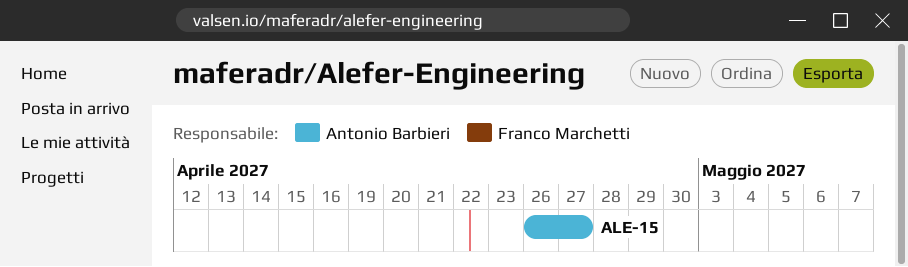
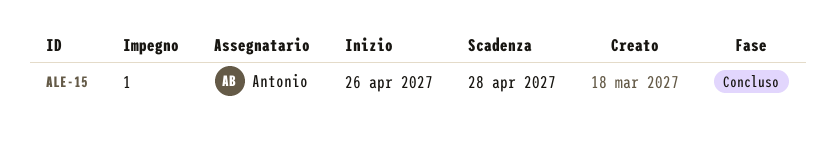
ALE-15, due: Apr 27 -> Apr 28

